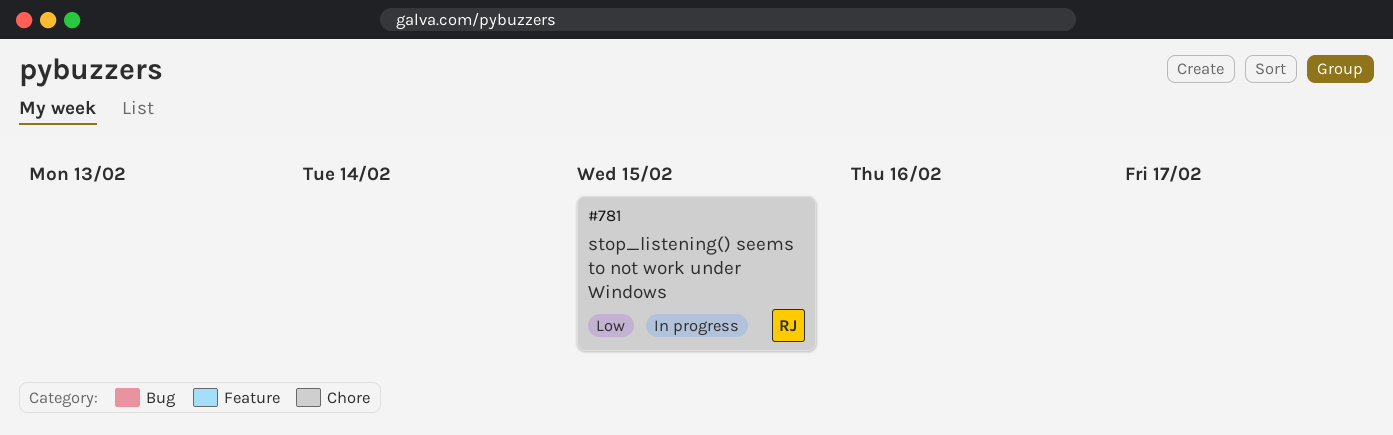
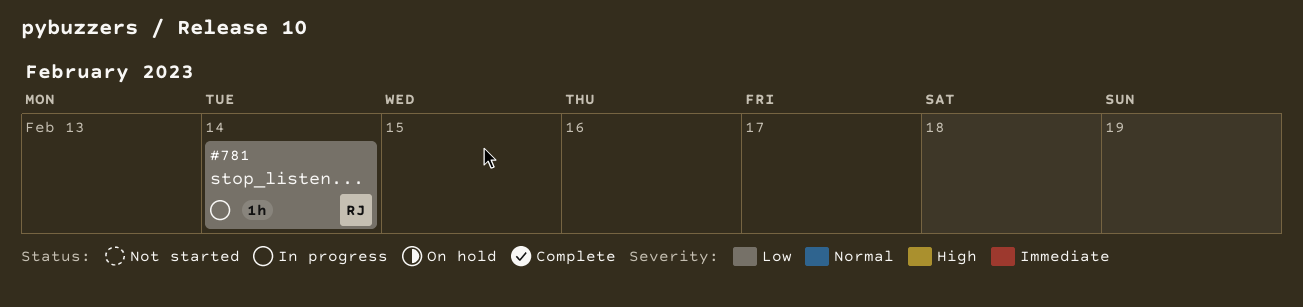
#781, due: Feb 15 -> Feb 14

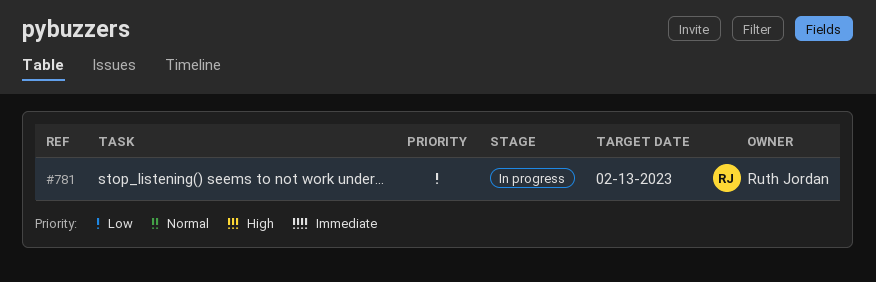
#781, due: Feb 14 -> Feb 13

